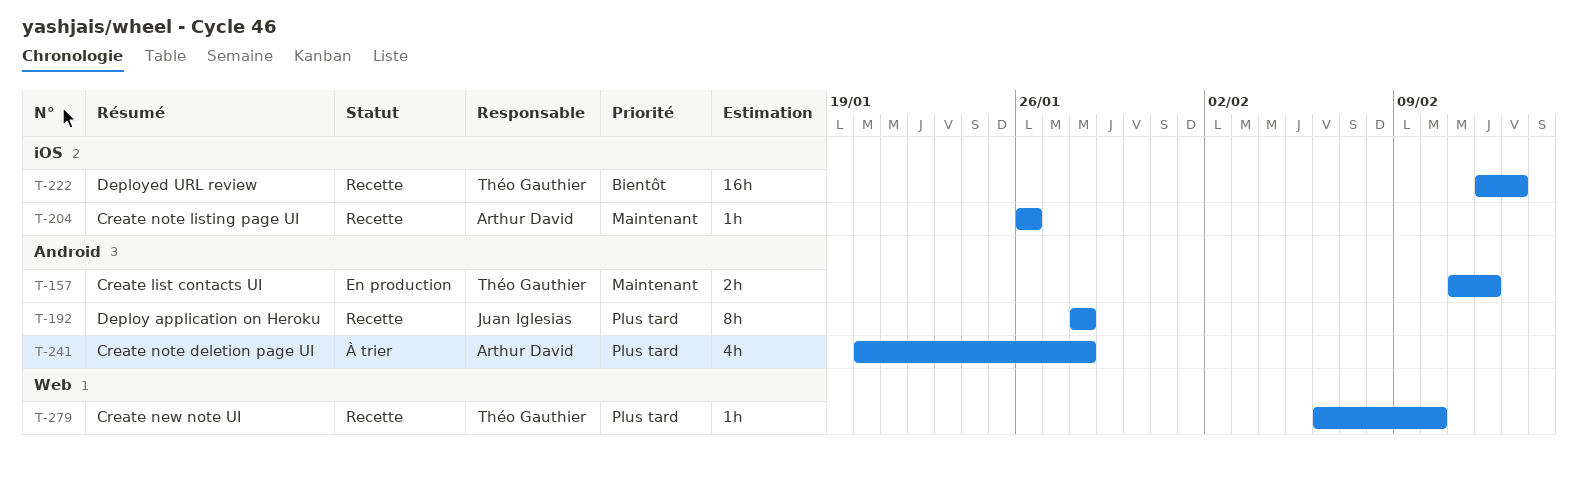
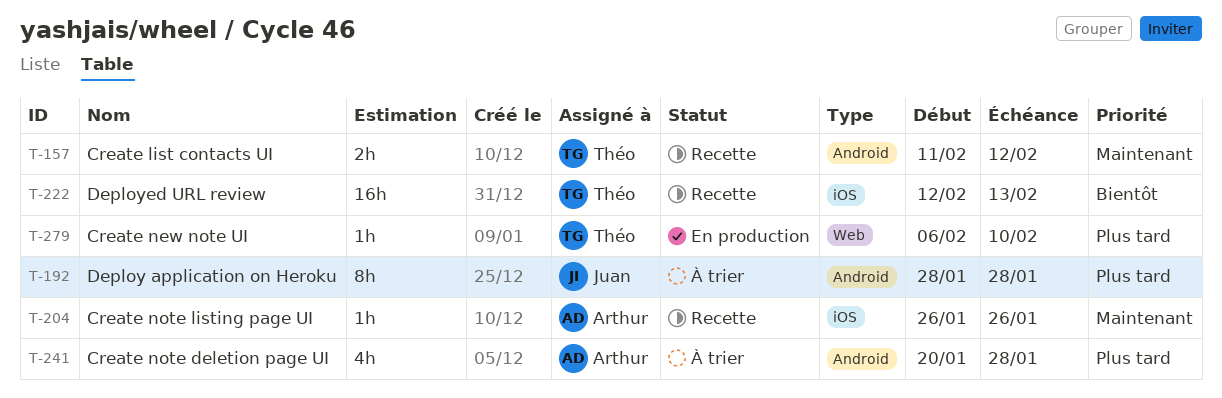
T-157, status: En production -> Recette
T-192, status: Recette -> À trier
T-279, status: Recette -> En production

